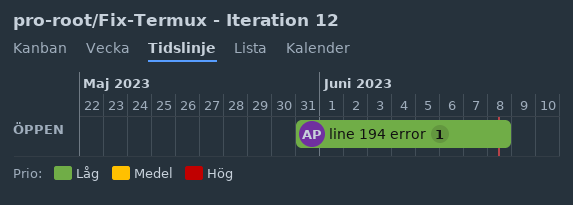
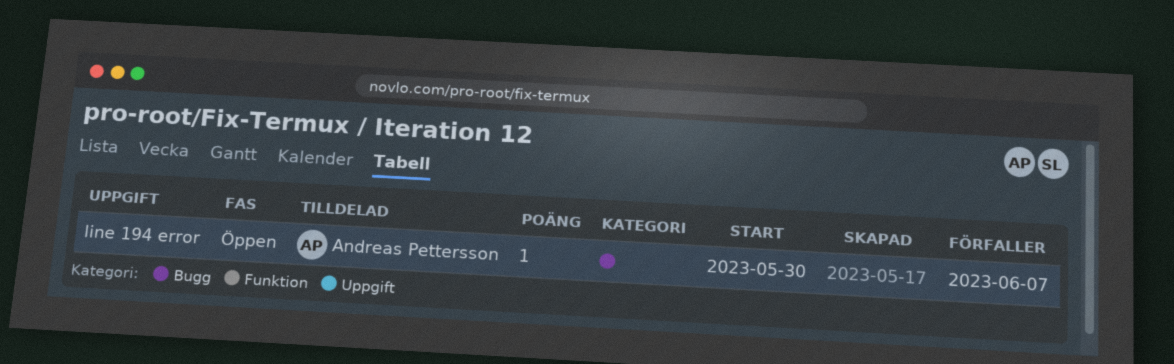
line 194 error, start: May 31 -> May 30
line 194 error, due: Jun 8 -> Jun 7

